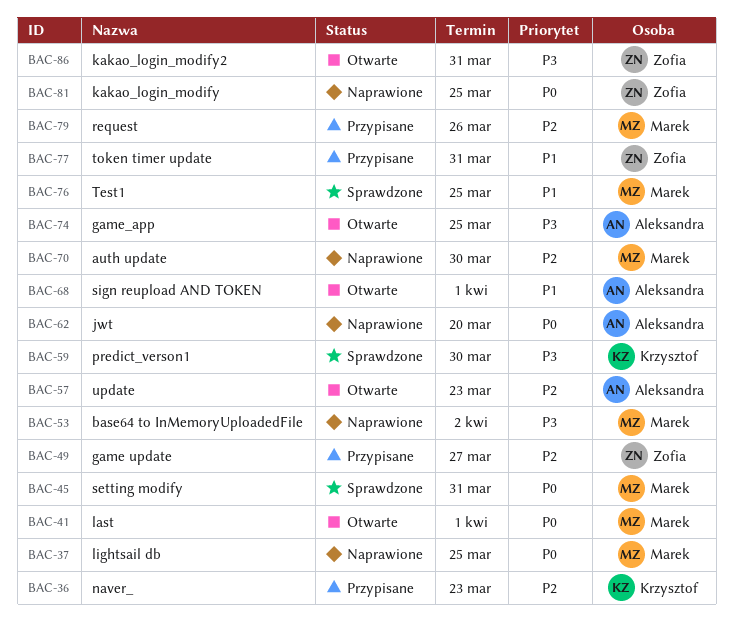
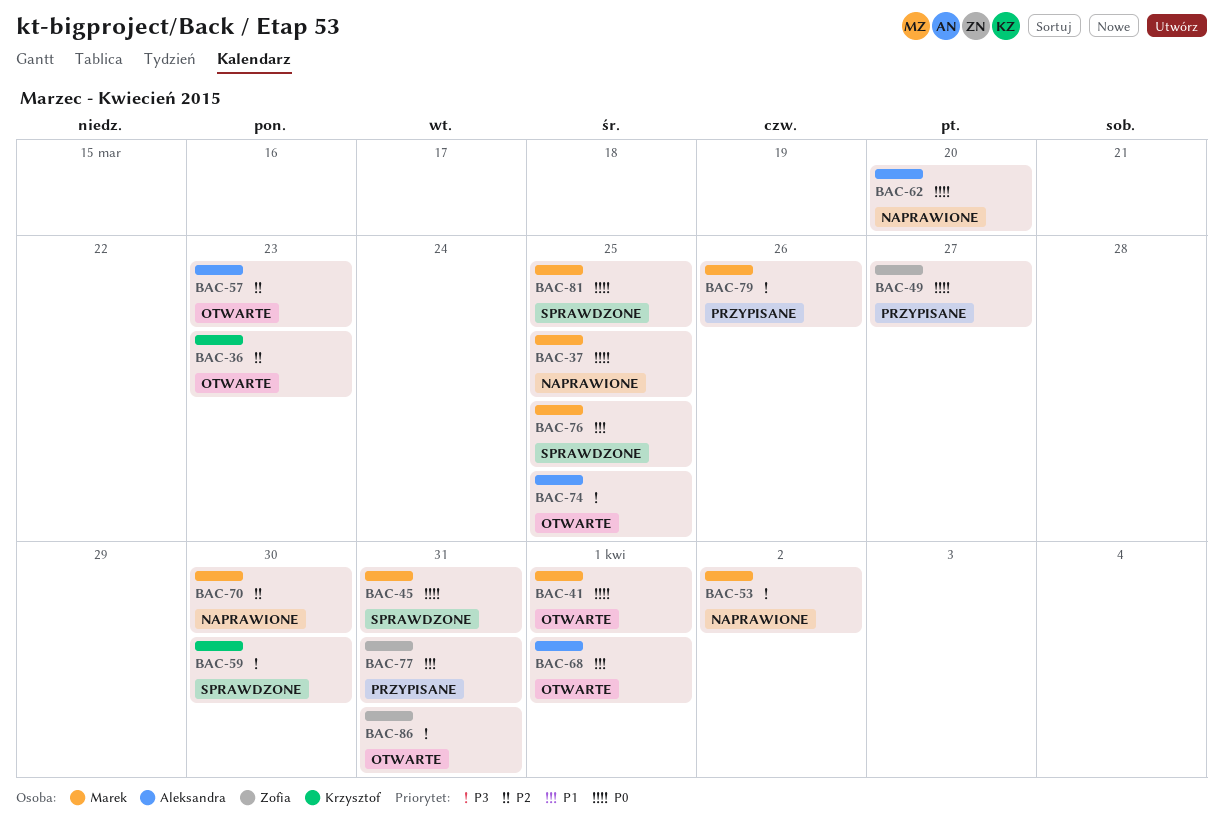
BAC-36, status: Przypisane -> Otwarte
BAC-49, priority: P2 -> P0
BAC-79, priority: P2 -> P3
BAC-81, status: Naprawione -> Sprawdzone
BAC-81, owner: Zofia -> Marek

